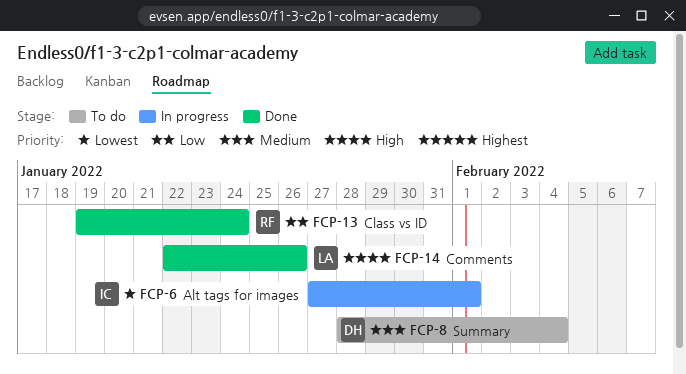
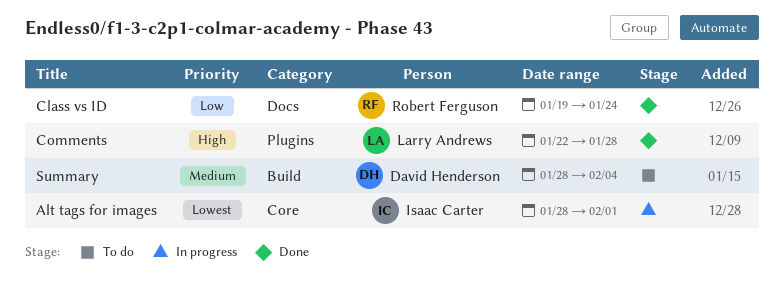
Alt tags for images, start: Jan 27 -> Jan 28
Comments, due: Jan 26 -> Jan 28

